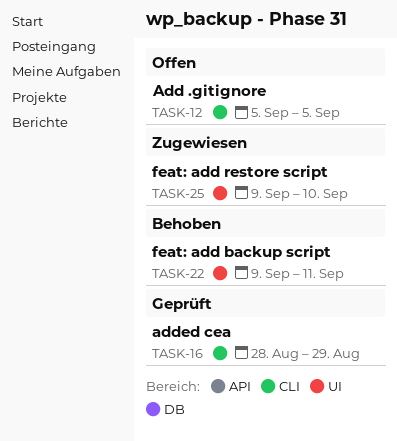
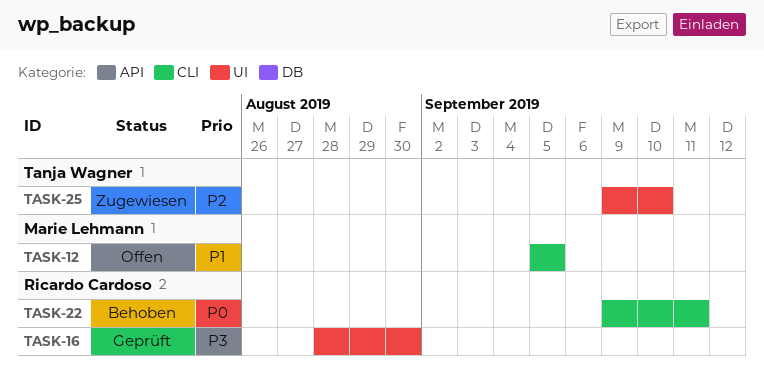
TASK-16, label: CLI -> UI
TASK-16, due: Aug 29 -> Aug 30
TASK-22, label: UI -> CLI

